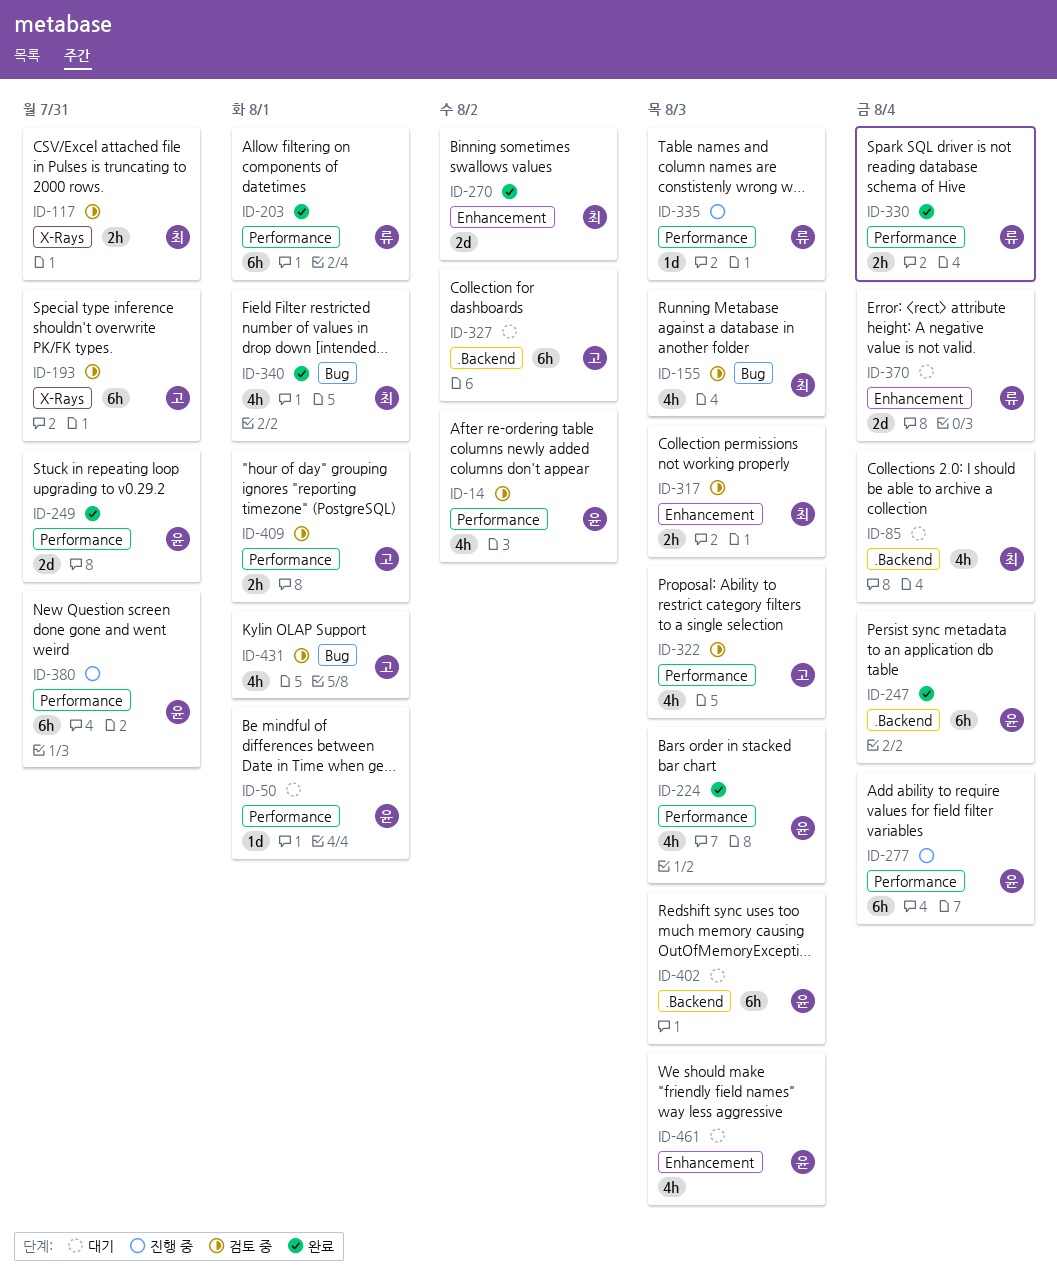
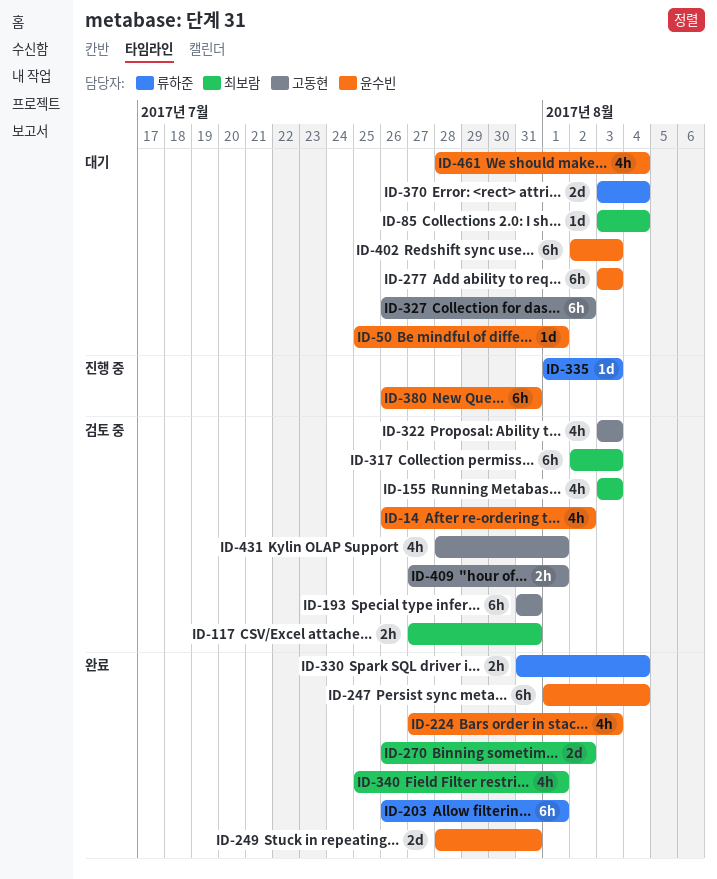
ID-85, estimate: 4h -> 1d
ID-277, status: 진행 중 -> 대기
ID-277, due: Aug 4 -> Aug 3
ID-317, estimate: 2h -> 6h
ID-461, due: Aug 3 -> Aug 4

